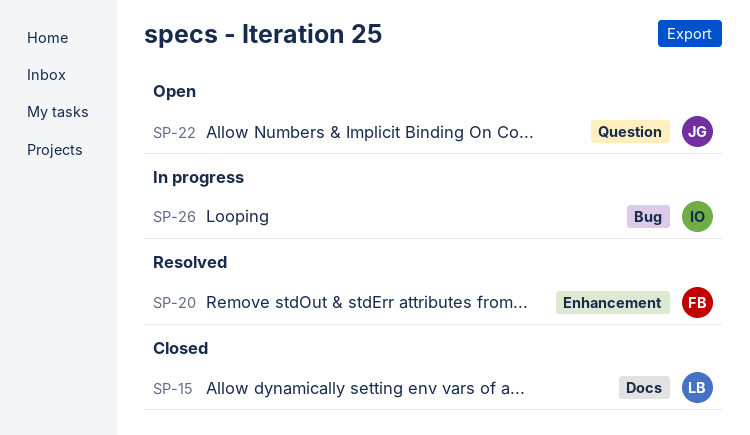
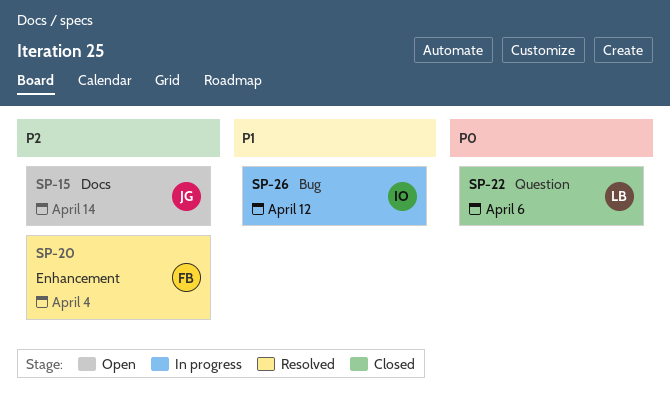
SP-15, status: Closed -> Open
SP-15, owner: LB -> JG
SP-22, status: Open -> Closed
SP-22, owner: JG -> LB

